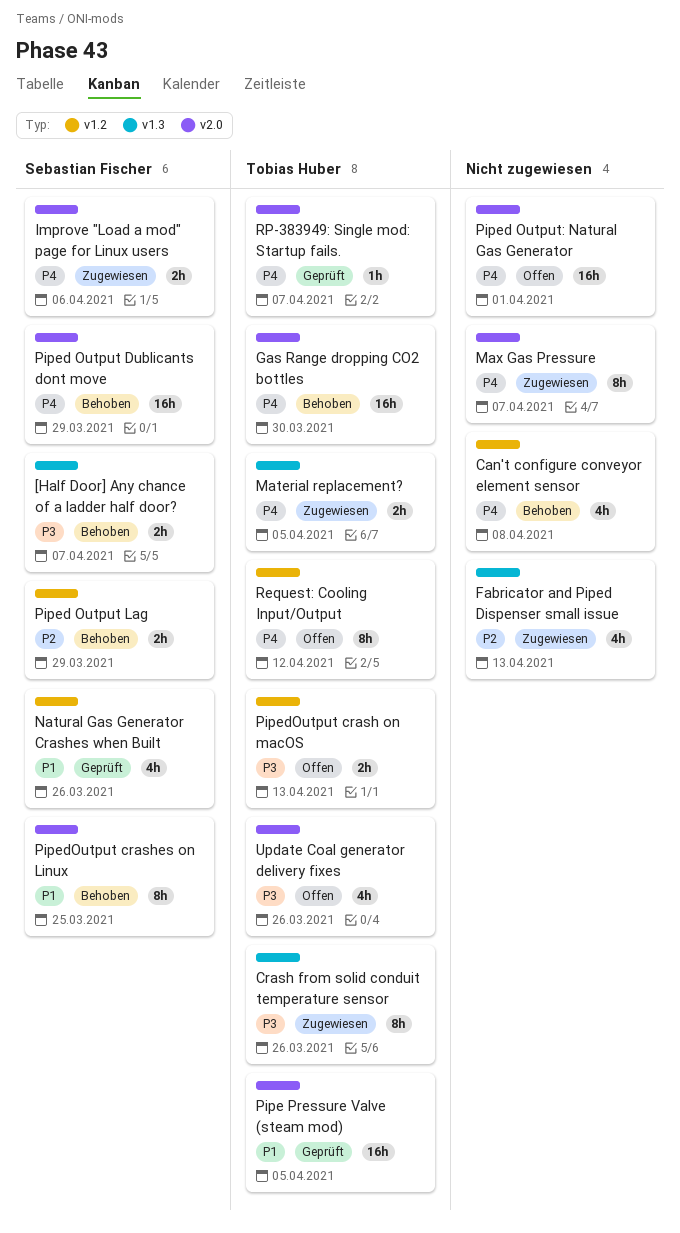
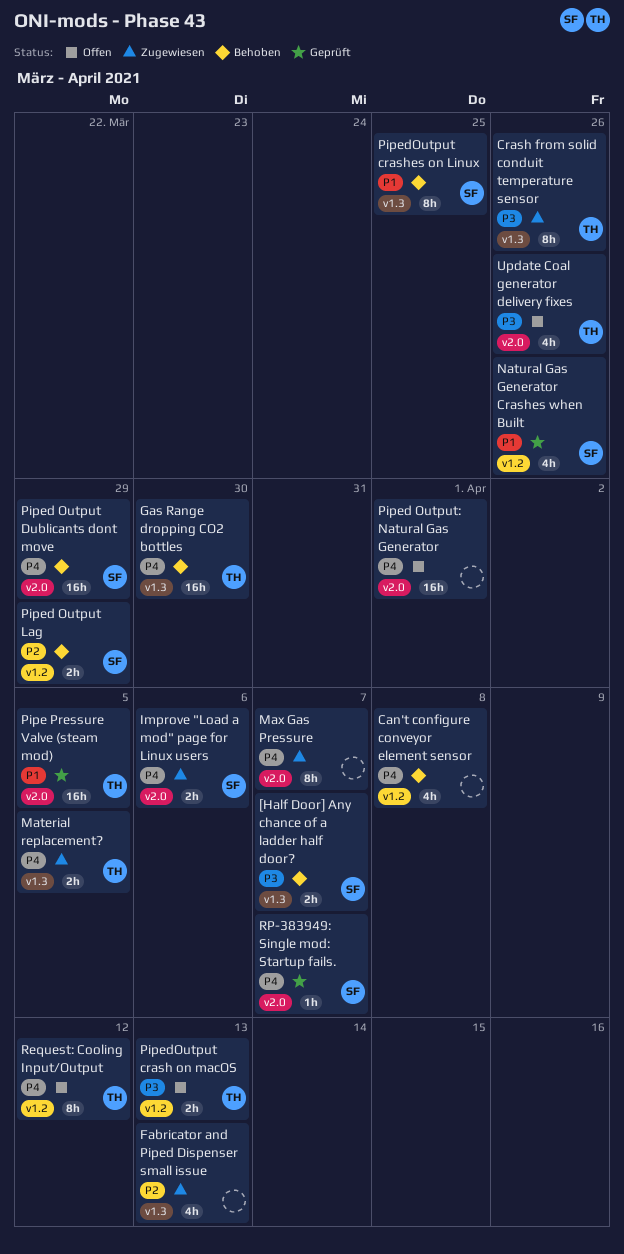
Gas Range dropping CO2 bottles, label: v2.0 -> v1.3
PipedOutput crashes on Linux, label: v2.0 -> v1.3
RP-383949: Single mod: Startup fails., owner: Tobias Huber -> Sebastian Fischer

